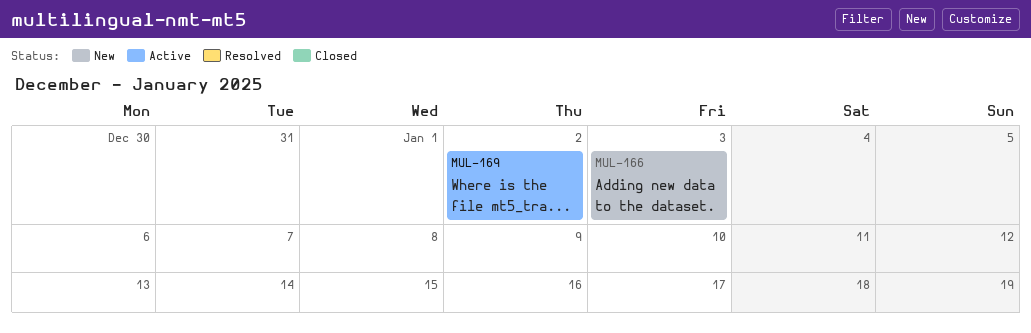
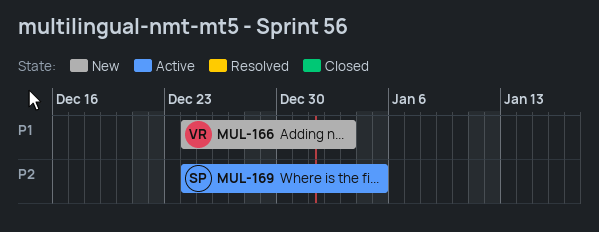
MUL-169, due: Jan 2 -> Jan 5

